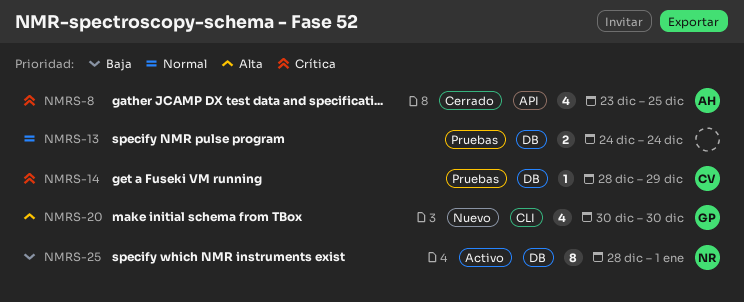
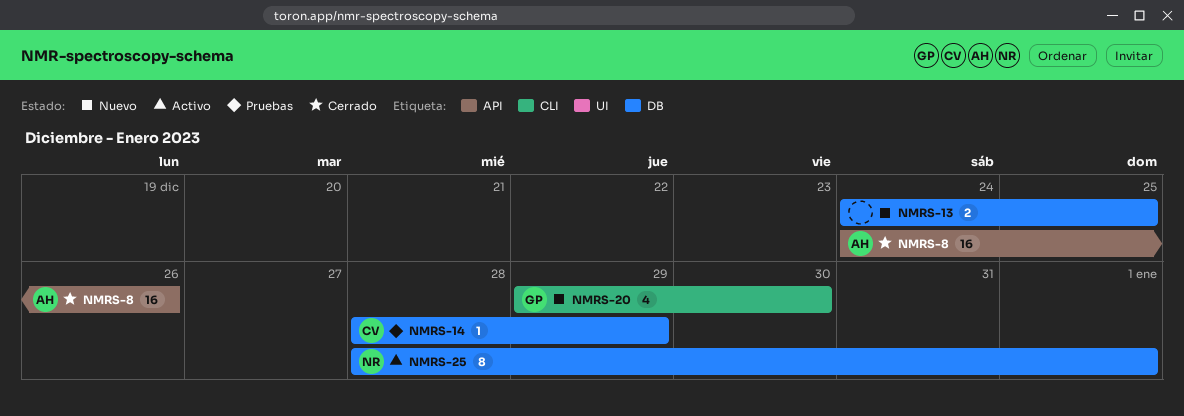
NMRS-8, estimate: 4 -> 16
NMRS-8, start: Dec 23 -> Dec 24
NMRS-8, due: Dec 25 -> Dec 26
NMRS-13, status: Pruebas -> Nuevo
NMRS-13, due: Dec 24 -> Dec 25
NMRS-20, start: Dec 30 -> Dec 29

